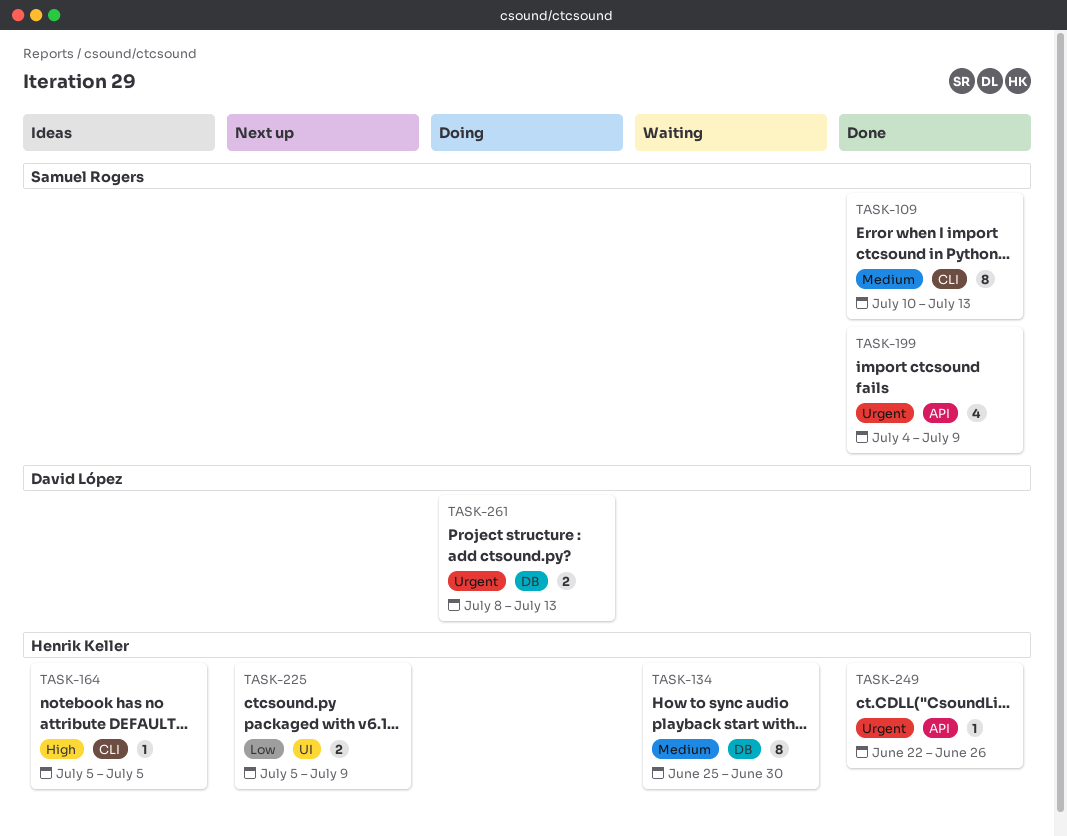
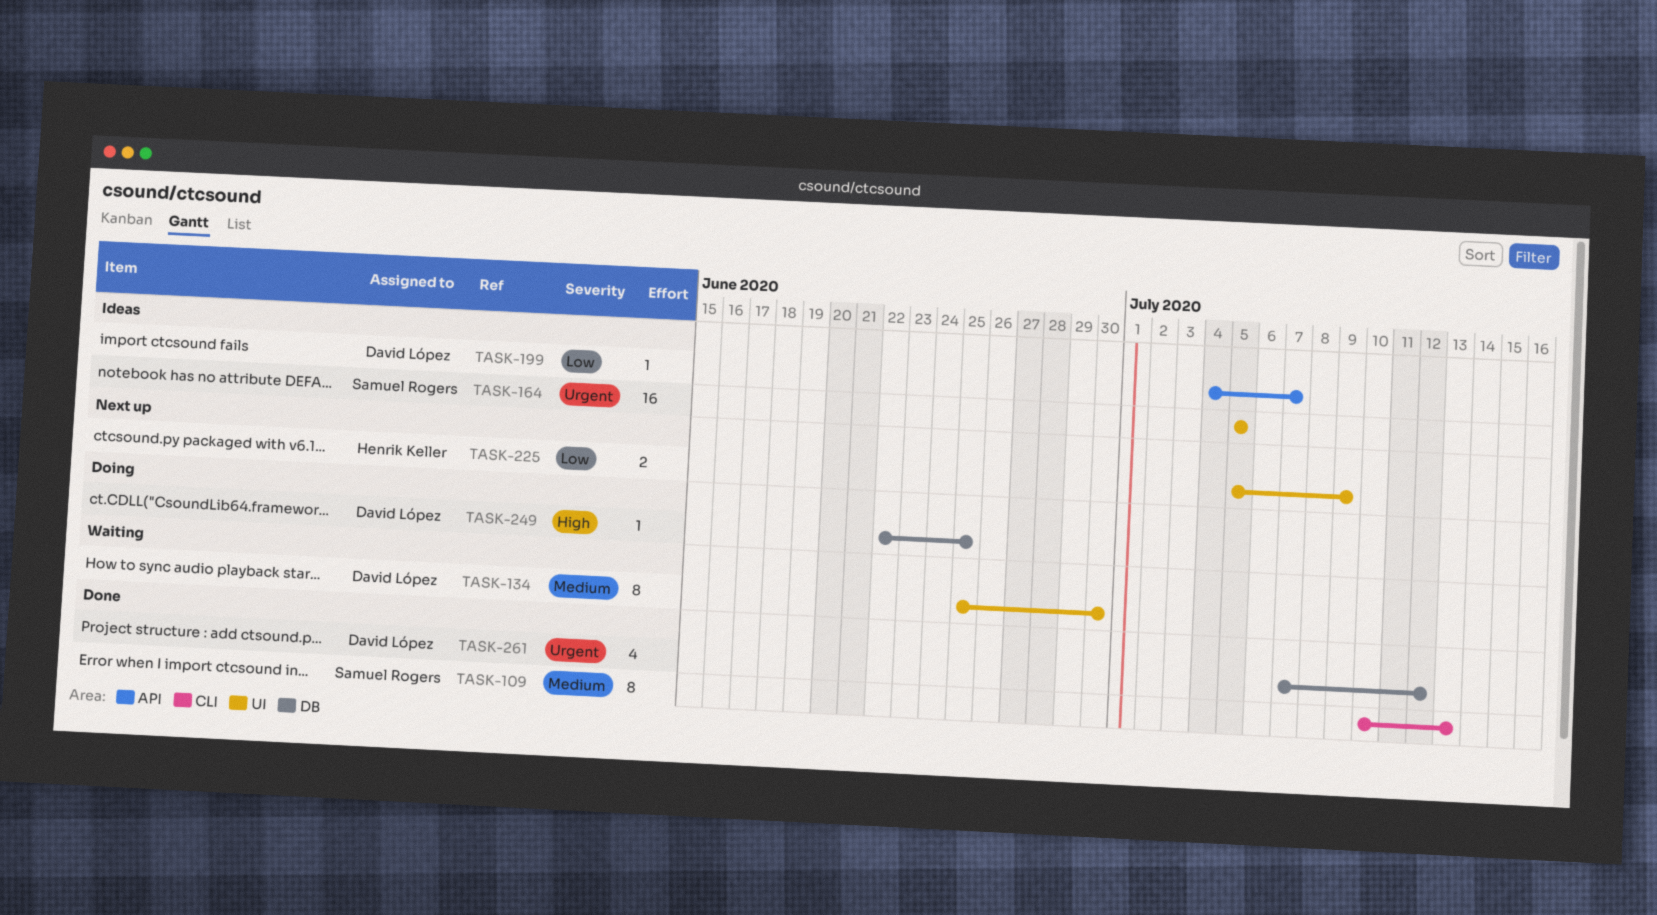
TASK-134, owner: Henrik Keller -> David López
TASK-134, label: DB -> UI
TASK-164, owner: Henrik Keller -> Samuel Rogers
TASK-164, priority: High -> Urgent
TASK-164, label: CLI -> UI
TASK-164, estimate: 1 -> 16
TASK-199, status: Done -> Ideas
TASK-199, owner: Samuel Rogers -> David López
TASK-199, priority: Urgent -> Low
TASK-199, estimate: 4 -> 1
TASK-199, due: Jul 9 -> Jul 7
TASK-249, status: Done -> Doing
TASK-249, owner: Henrik Keller -> David López
TASK-249, priority: Urgent -> High
TASK-249, label: API -> DB
TASK-249, due: Jun 26 -> Jun 25
TASK-261, status: Doing -> Done
TASK-261, estimate: 2 -> 4
TASK-261, start: Jul 8 -> Jul 7
TASK-261, due: Jul 13 -> Jul 12

